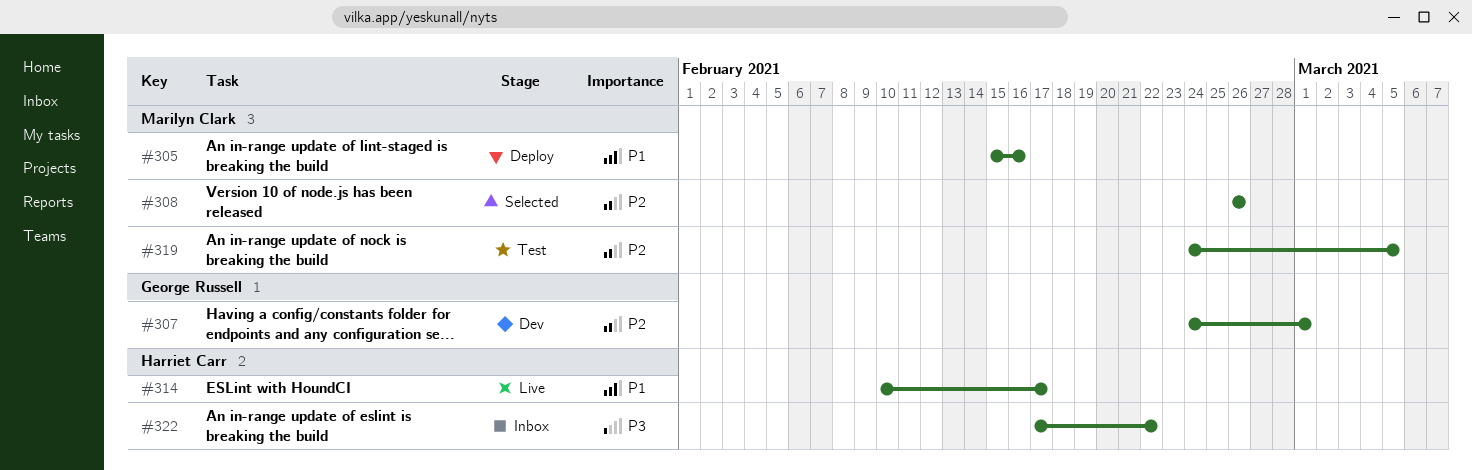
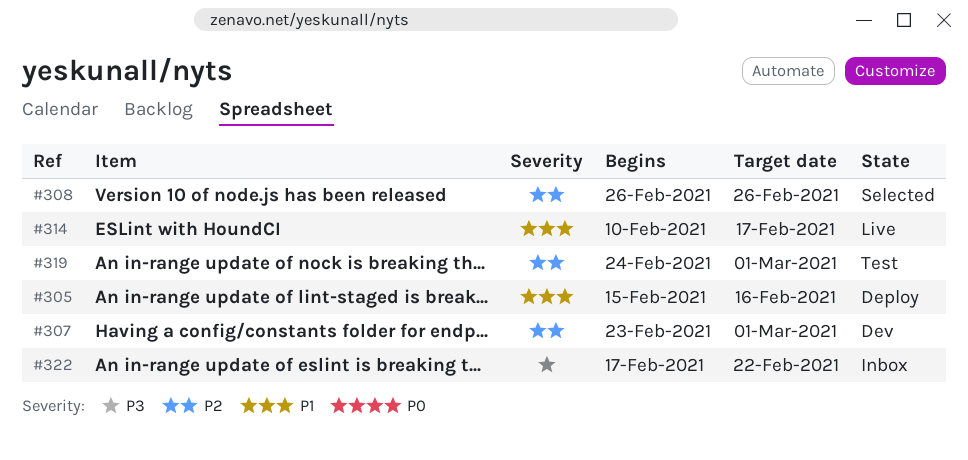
#307, start: Feb 24 -> Feb 23
#319, due: Mar 5 -> Mar 1

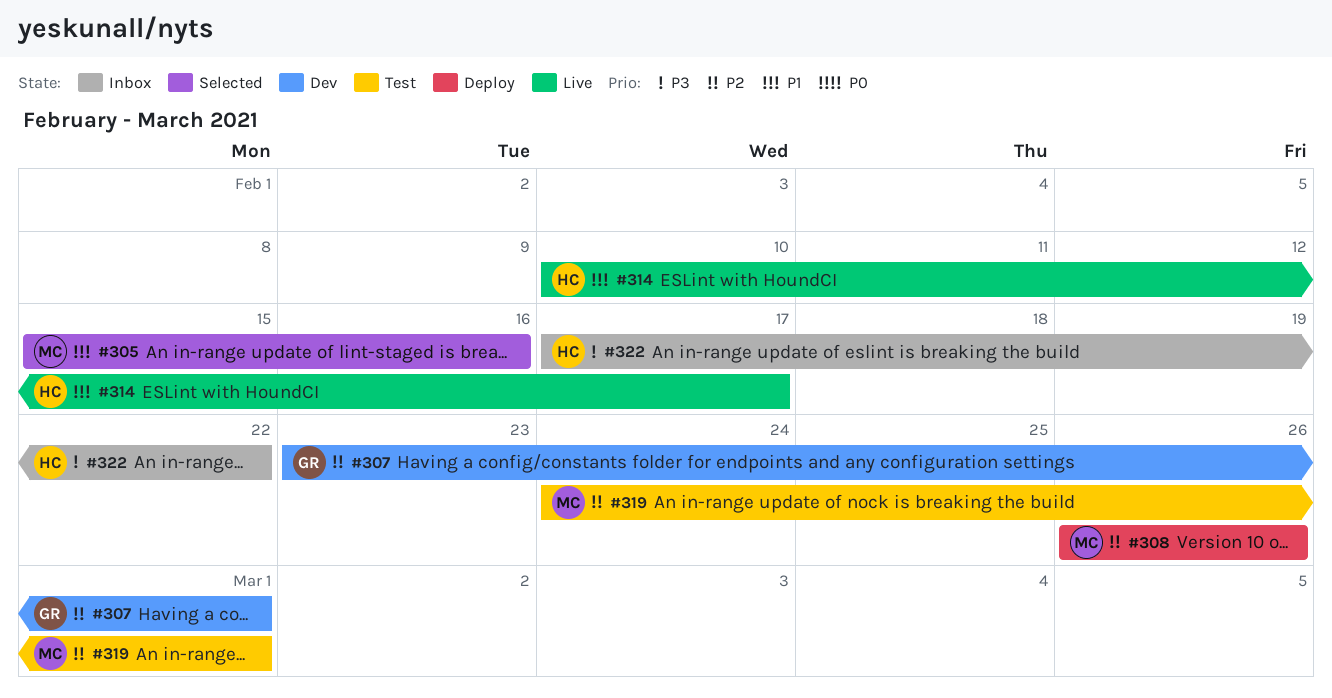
#305, status: Deploy -> Selected
#308, status: Selected -> Deploy

